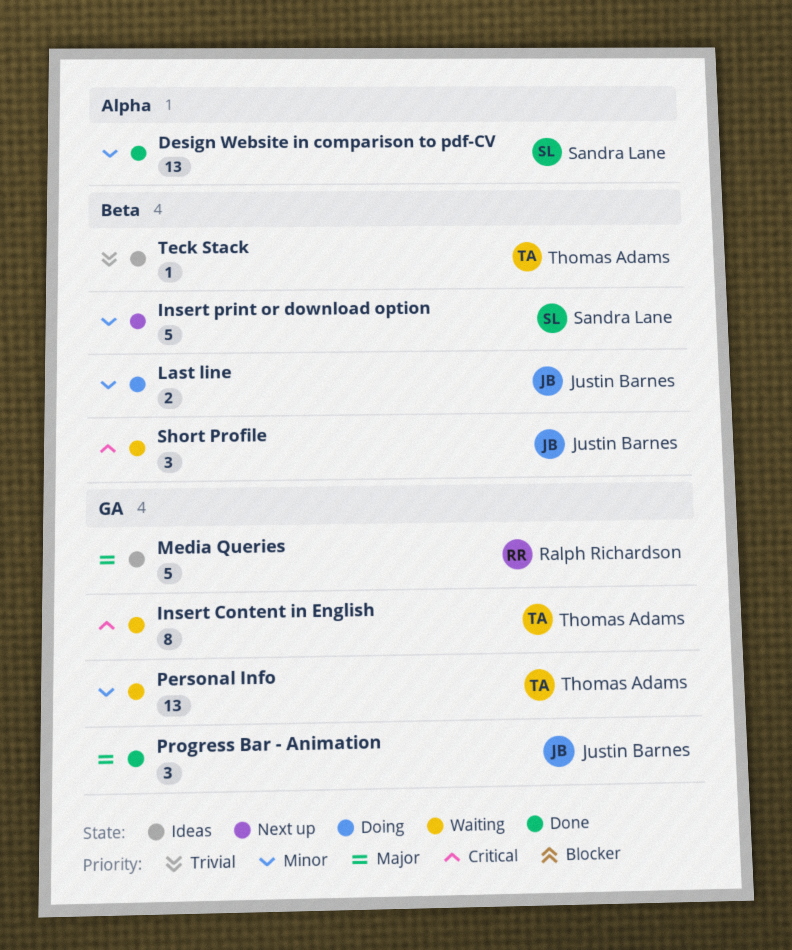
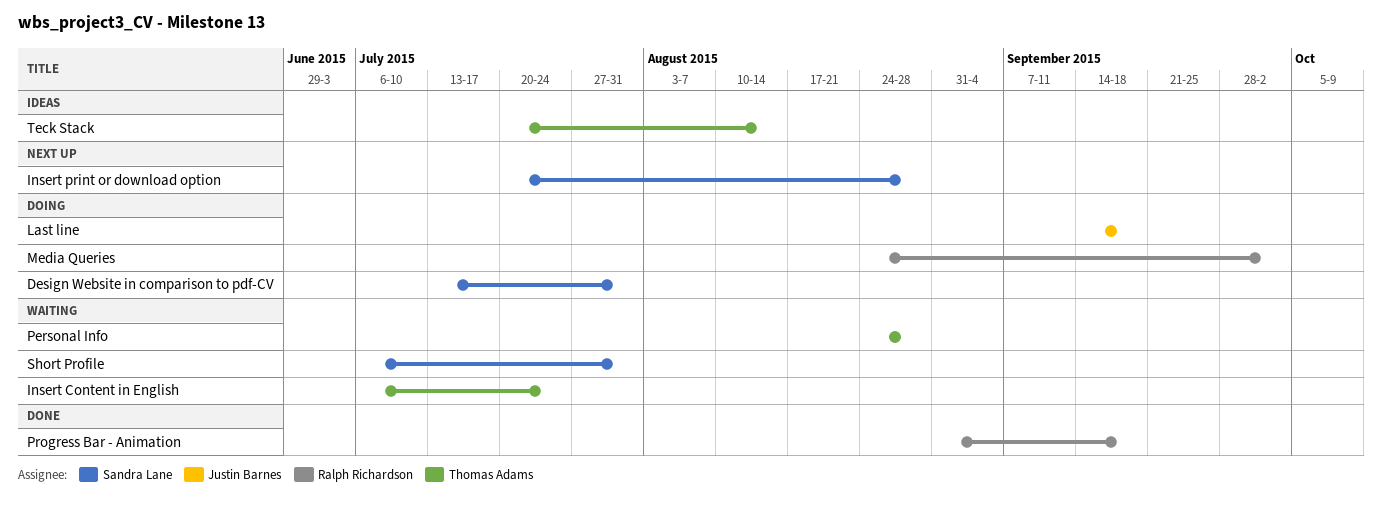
Design Website in comparison to pdf-CV, status: Done -> Doing
Media Queries, status: Ideas -> Doing
Progress Bar - Animation, owner: Justin Barnes -> Ralph Richardson
Short Profile, owner: Justin Barnes -> Sandra Lane

